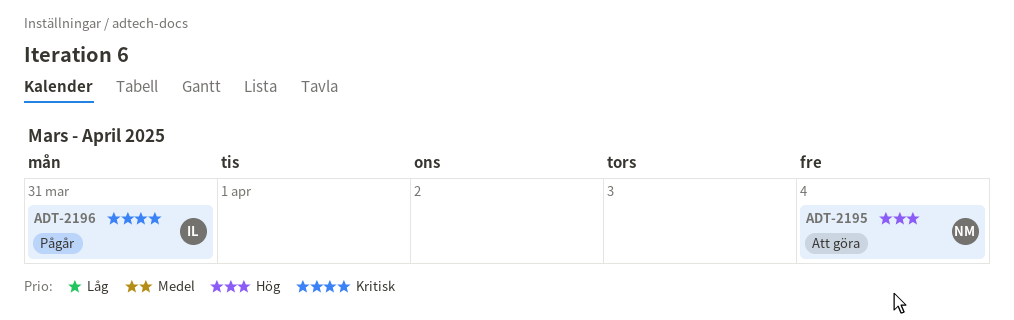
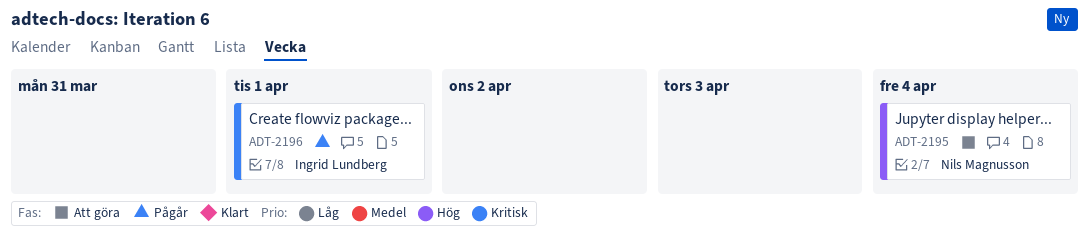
ADT-2196, due: Mar 31 -> Apr 1

